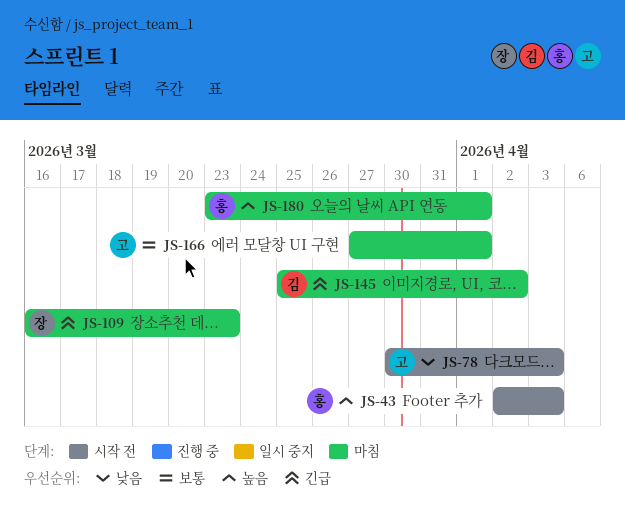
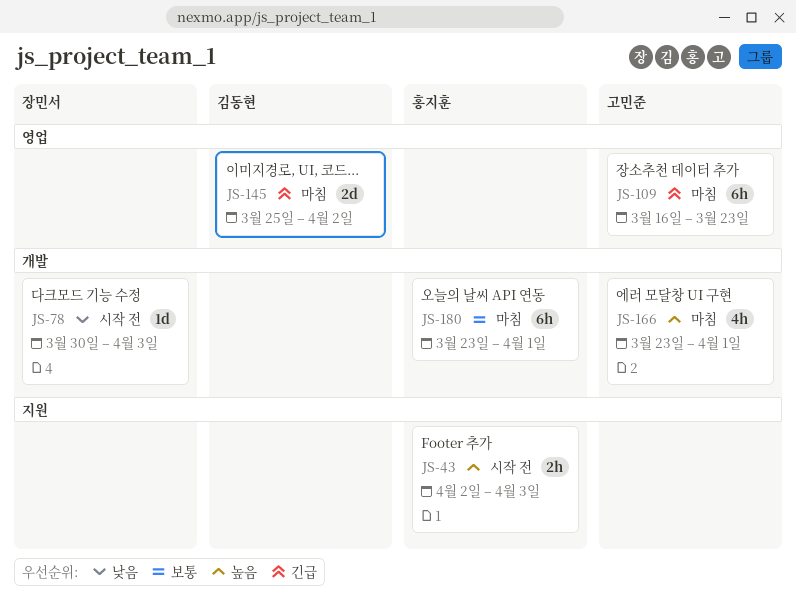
JS-78, owner: 고민준 -> 장민서
JS-109, owner: 장민서 -> 고민준
JS-166, priority: 보통 -> 높음
JS-166, start: Mar 27 -> Mar 23
JS-180, priority: 높음 -> 보통

